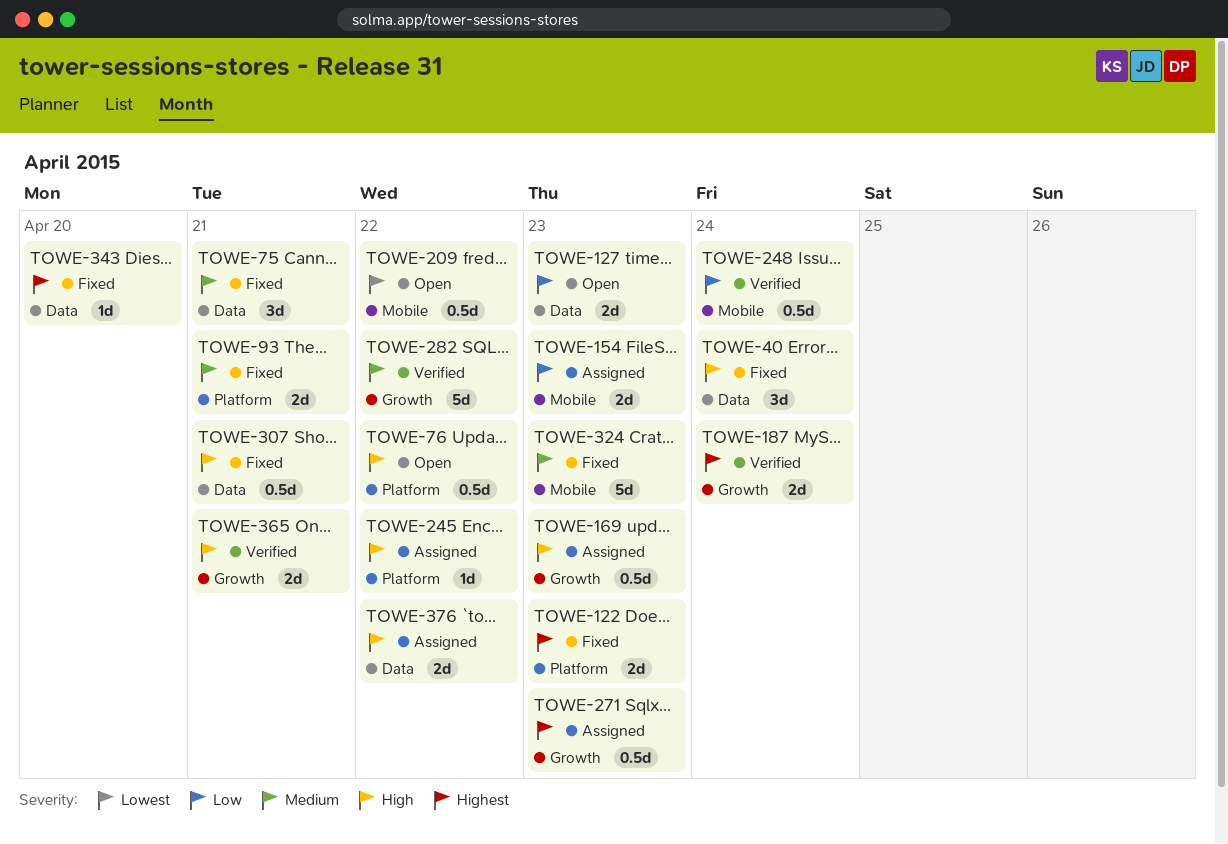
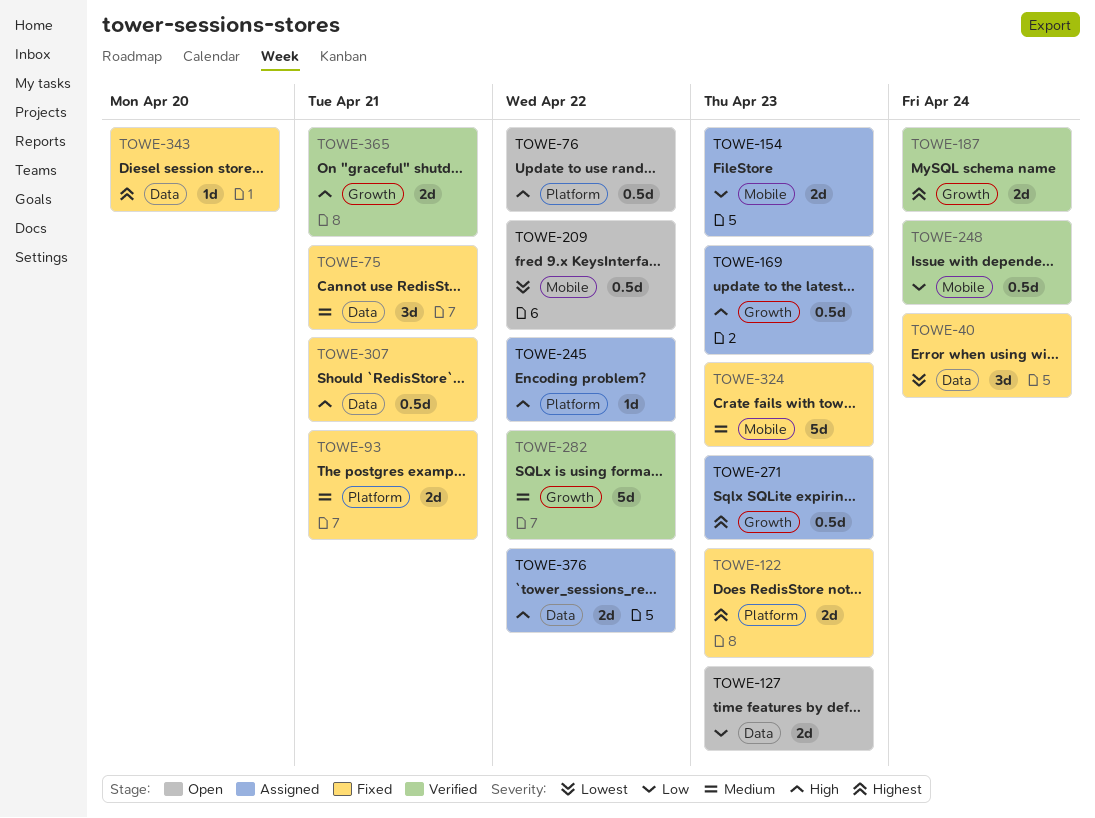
TOWE-40, priority: High -> Lowest

